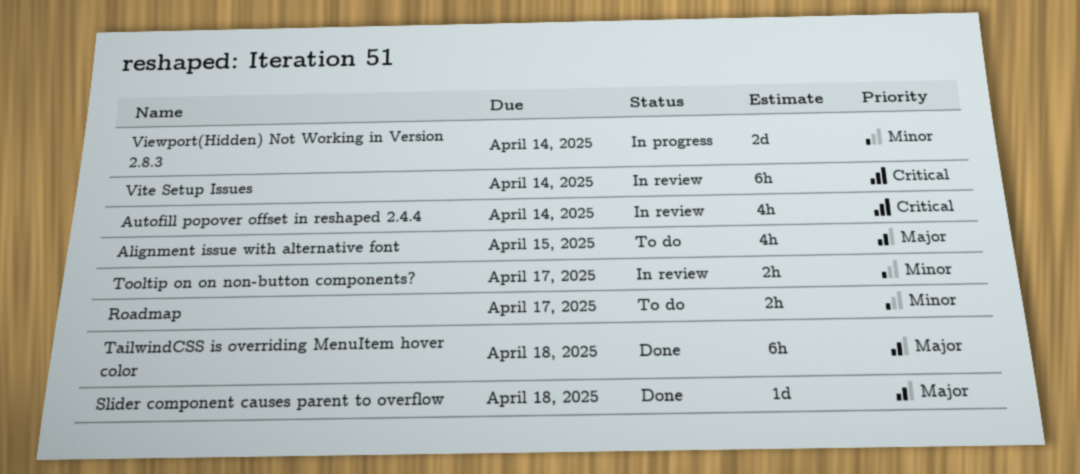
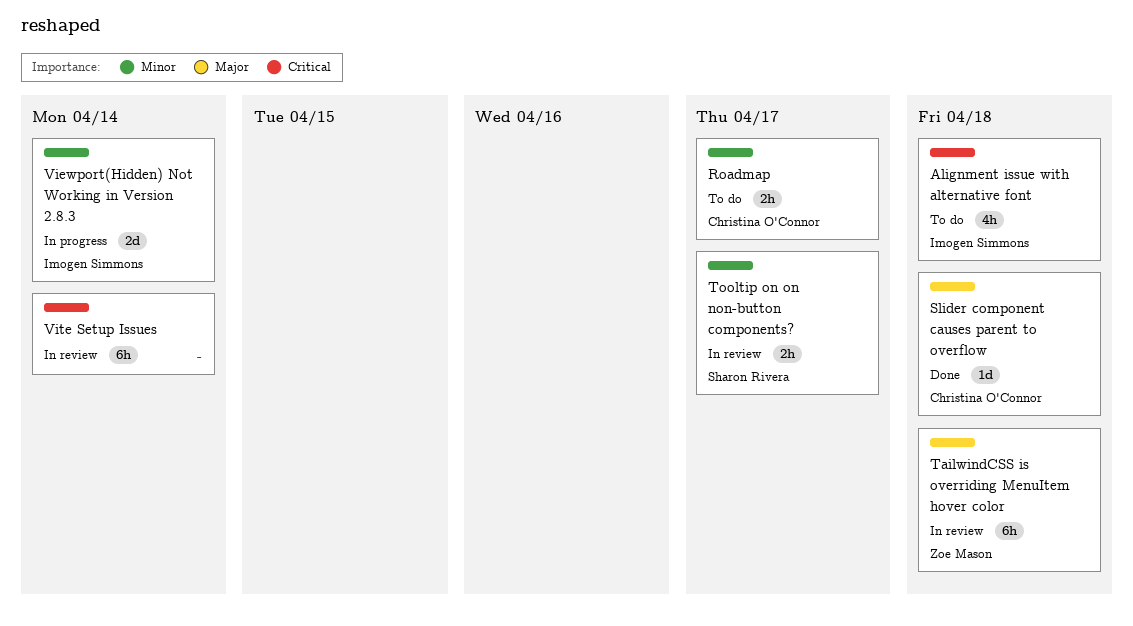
Alignment issue with alternative font, priority: Major -> Critical
Alignment issue with alternative font, due: Apr 15 -> Apr 18
Autofill popover offset in reshaped 2.4.4: present -> none
TailwindCSS is overriding MenuItem hover color, status: Done -> In review

